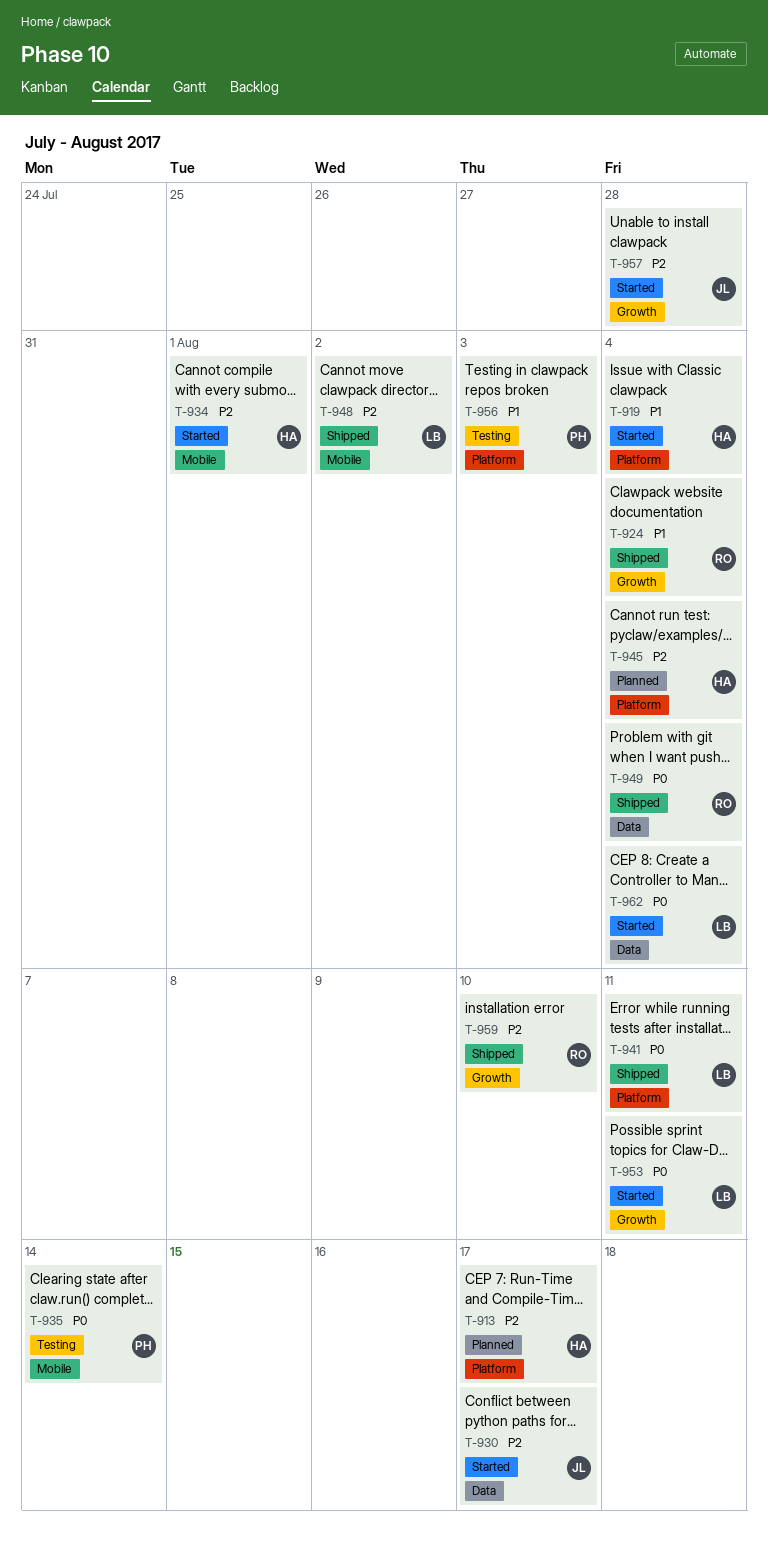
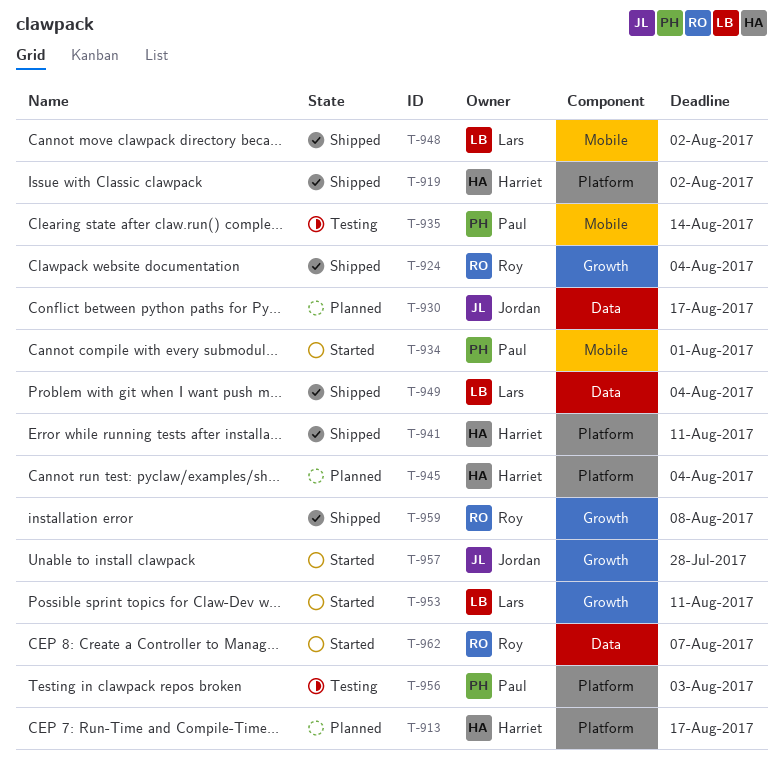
T-919, status: Started -> Shipped
T-919, due: Aug 4 -> Aug 2
T-930, status: Started -> Planned
T-934, owner: Harriet -> Paul
T-941, owner: Lars -> Harriet
T-949, owner: Roy -> Lars
T-959, due: Aug 10 -> Aug 8
T-962, owner: Lars -> Roy
T-962, due: Aug 4 -> Aug 7

